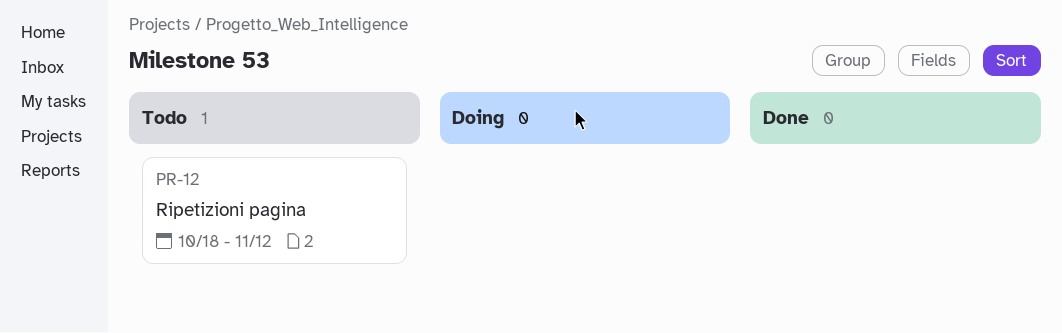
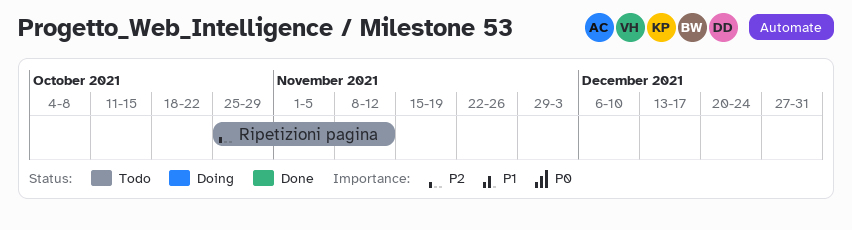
Ripetizioni pagina, start: Oct 18 -> Oct 25

